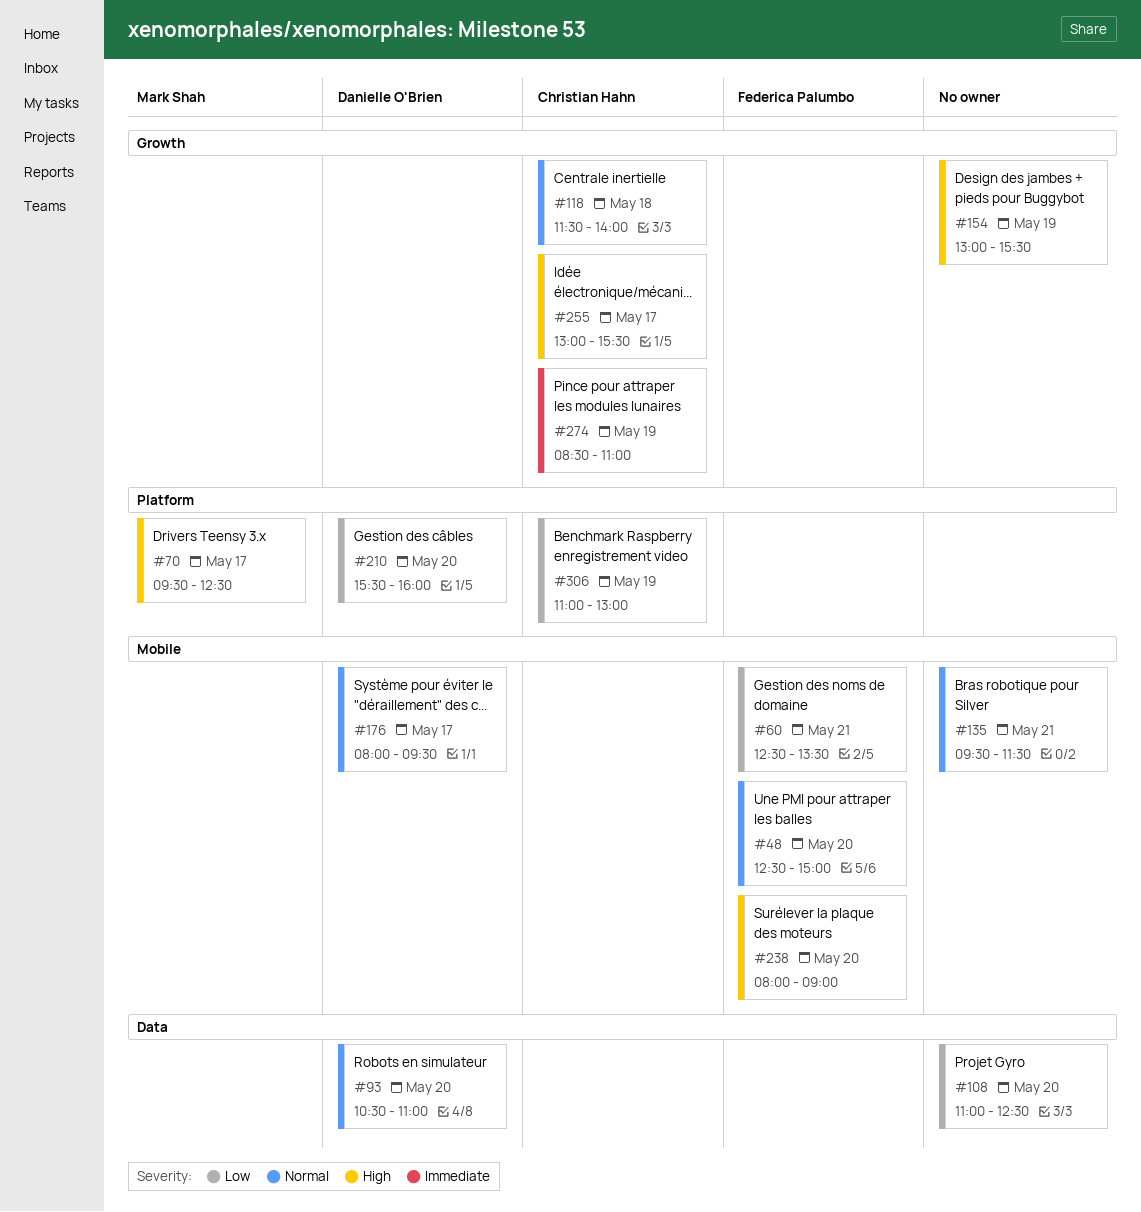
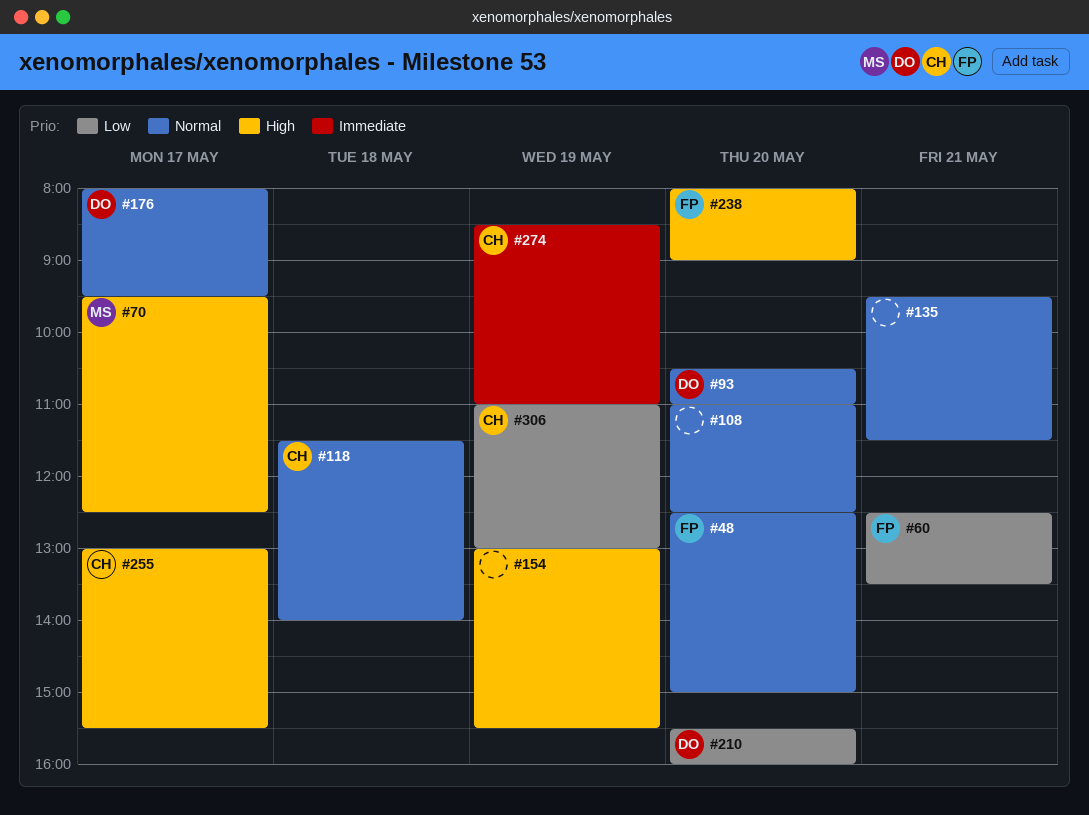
#108, priority: Low -> Normal

